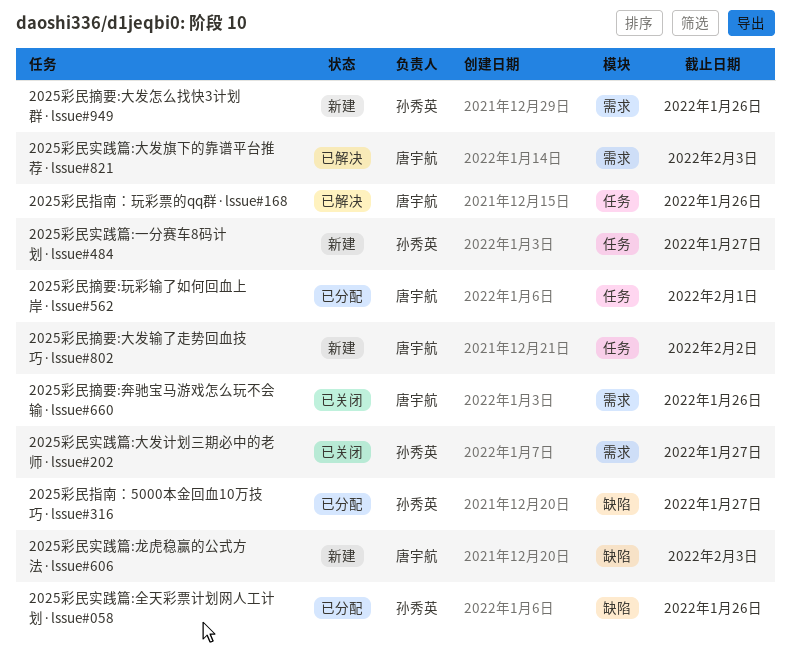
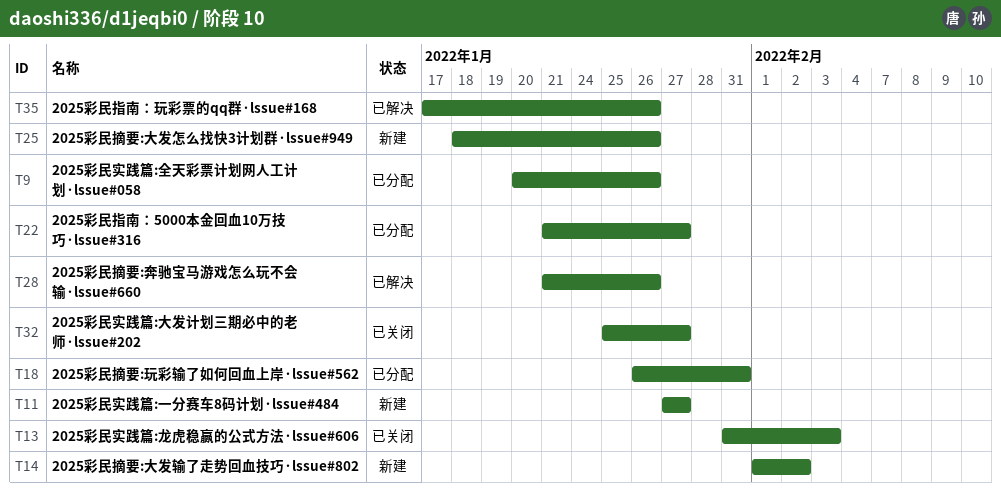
2025彩民实践篇:大发旗下的靠谱平台推荐·lssue#821: present -> none
2025彩民实践篇:龙虎稳赢的公式方法·lssue#606, status: 新建 -> 已关闭
2025彩民摘要:奔驰宝马游戏怎么玩不会输·lssue#660, status: 已关闭 -> 已解决
2025彩民摘要:玩彩输了如何回血上岸·lssue#562, due: Feb 1 -> Jan 31

